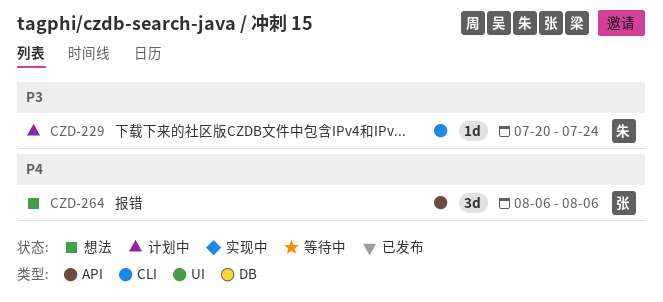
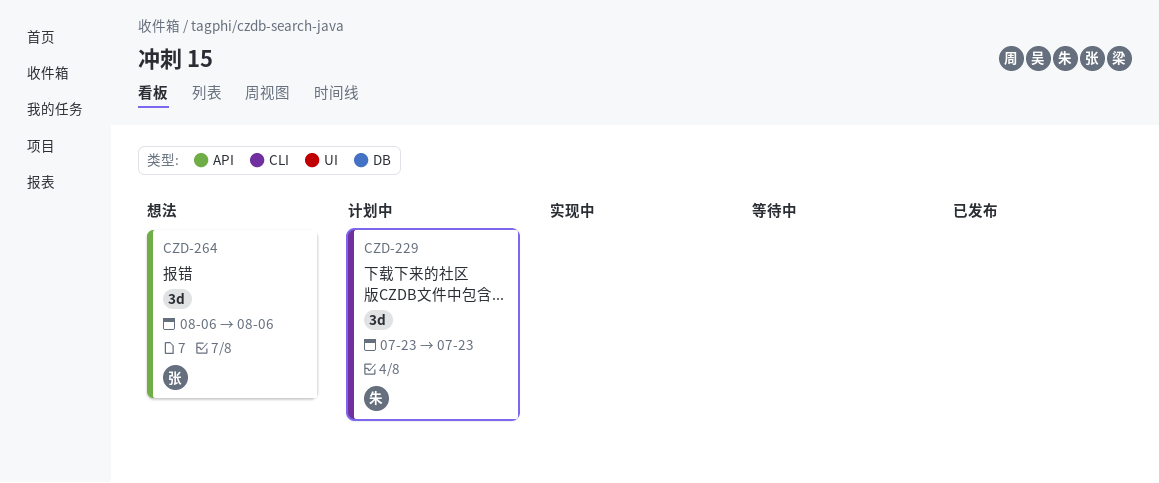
CZD-229, estimate: 1d -> 3d
CZD-229, start: Jul 20 -> Jul 23
CZD-229, due: Jul 24 -> Jul 23

